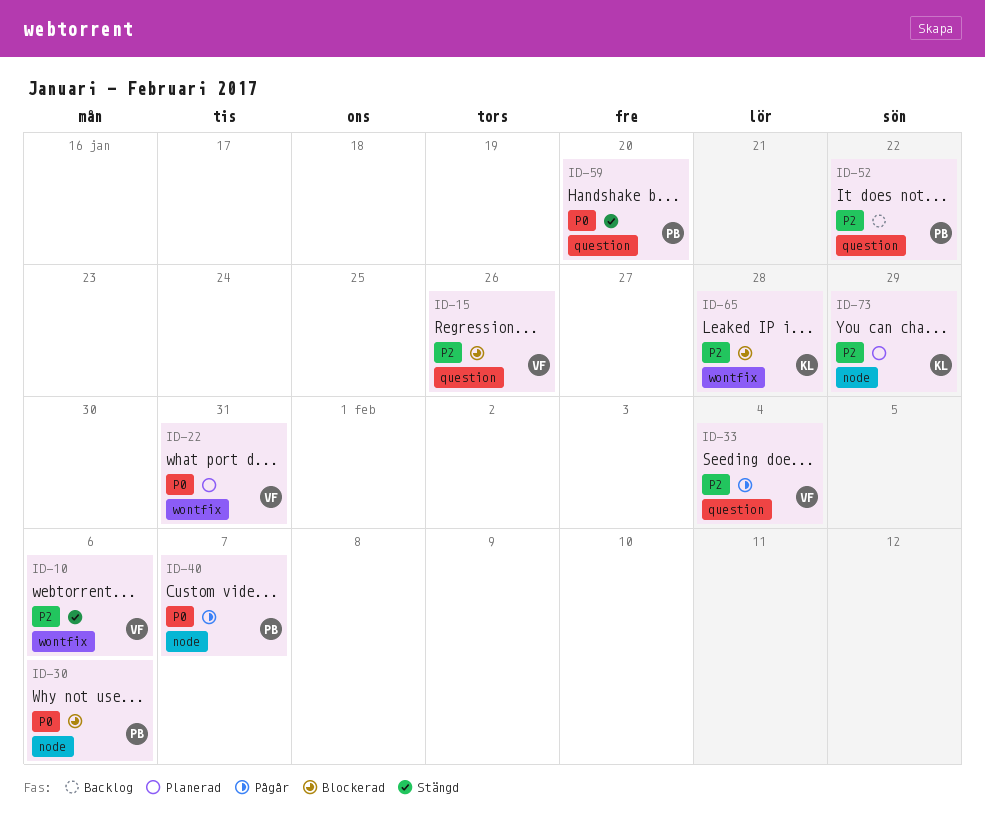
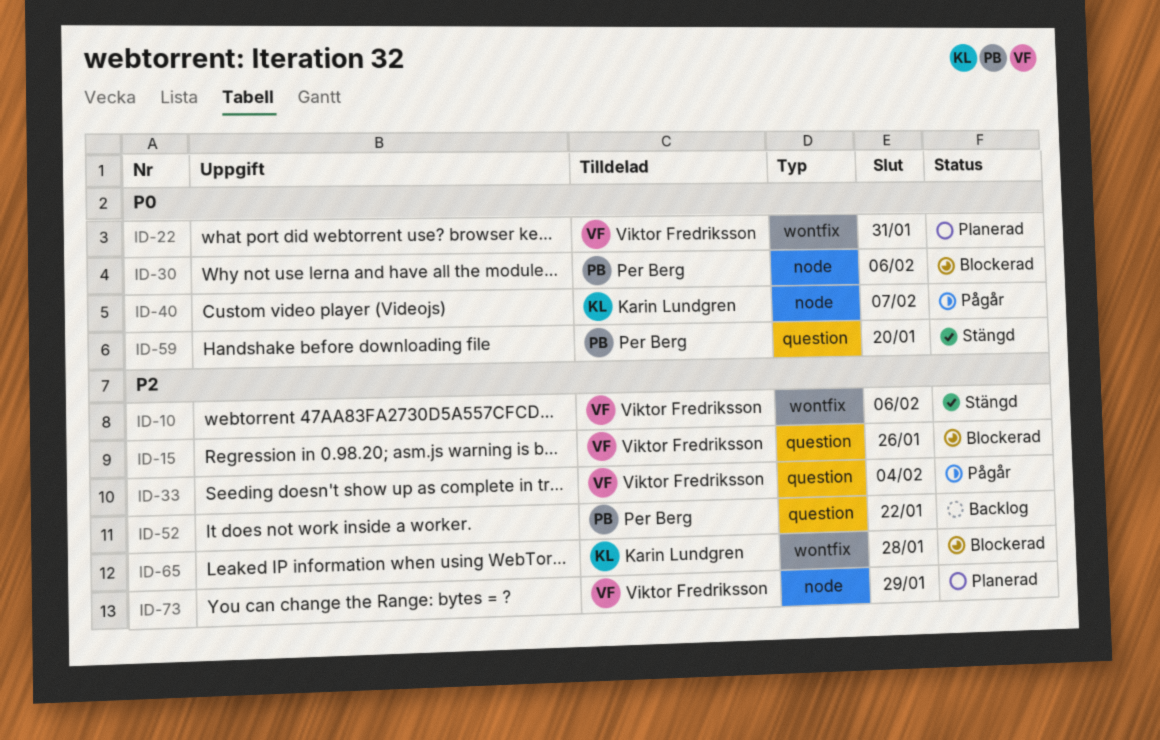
ID-40, owner: Per Berg -> Karin Lundgren
ID-73, owner: Karin Lundgren -> Viktor Fredriksson

